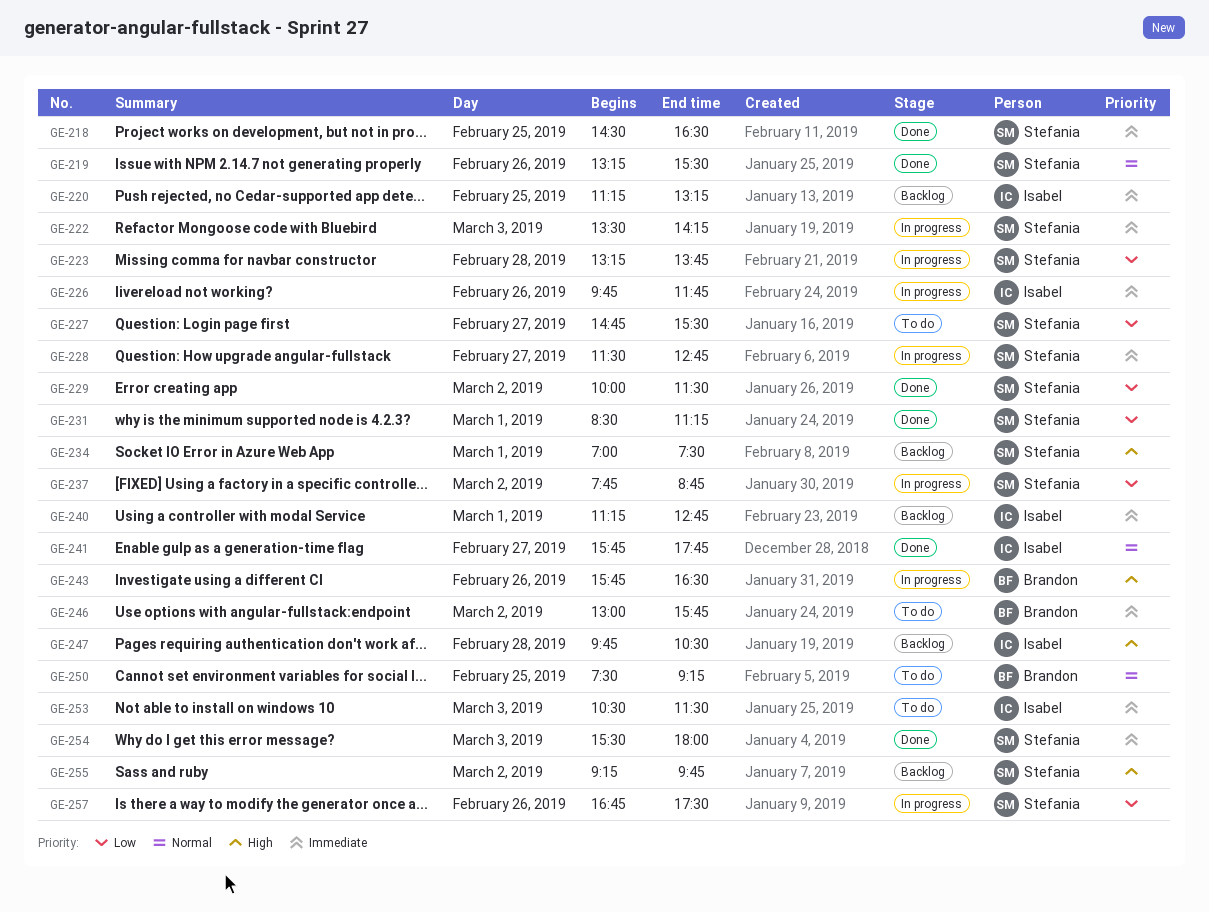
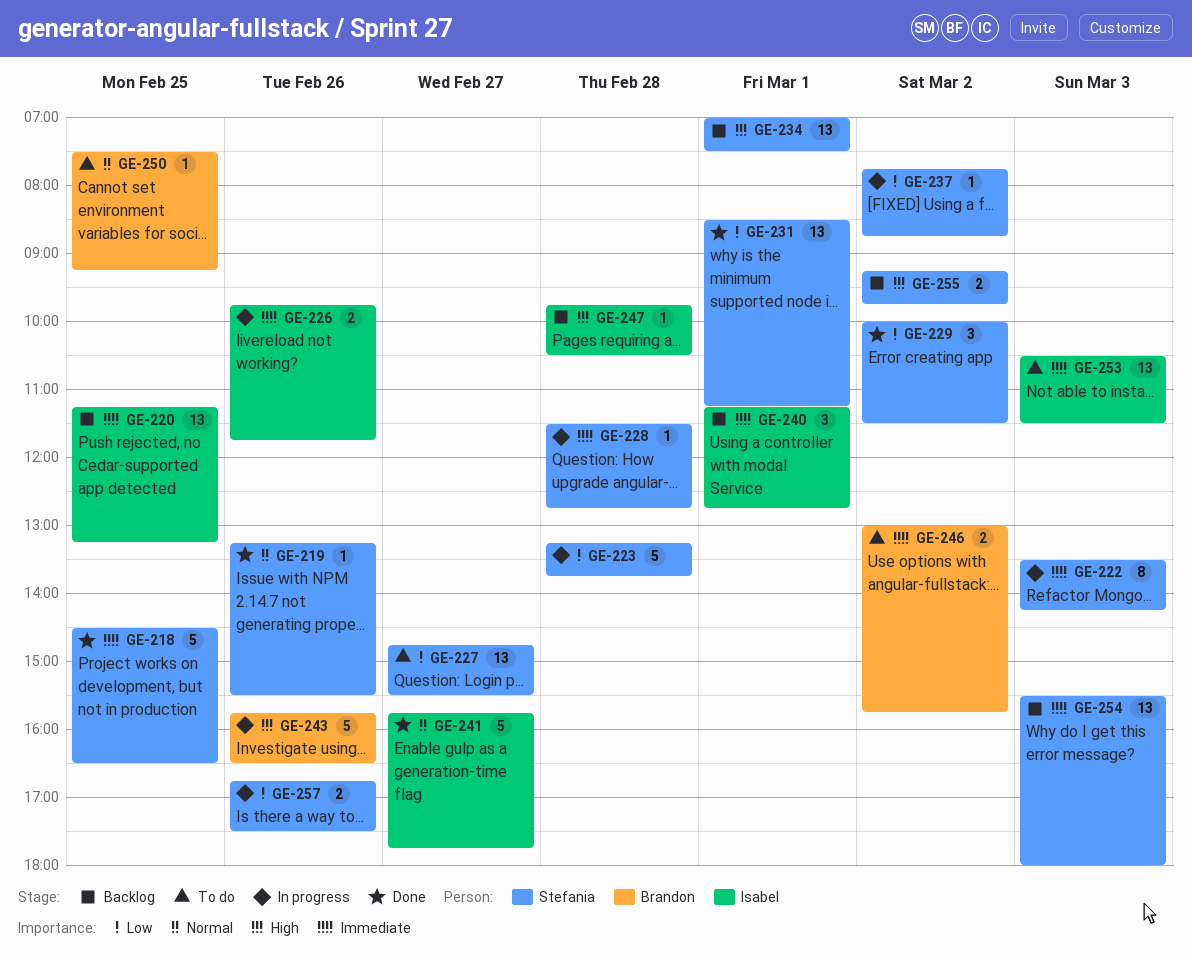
GE-228, day: Feb 27 -> Feb 28
GE-254, status: Done -> Backlog

